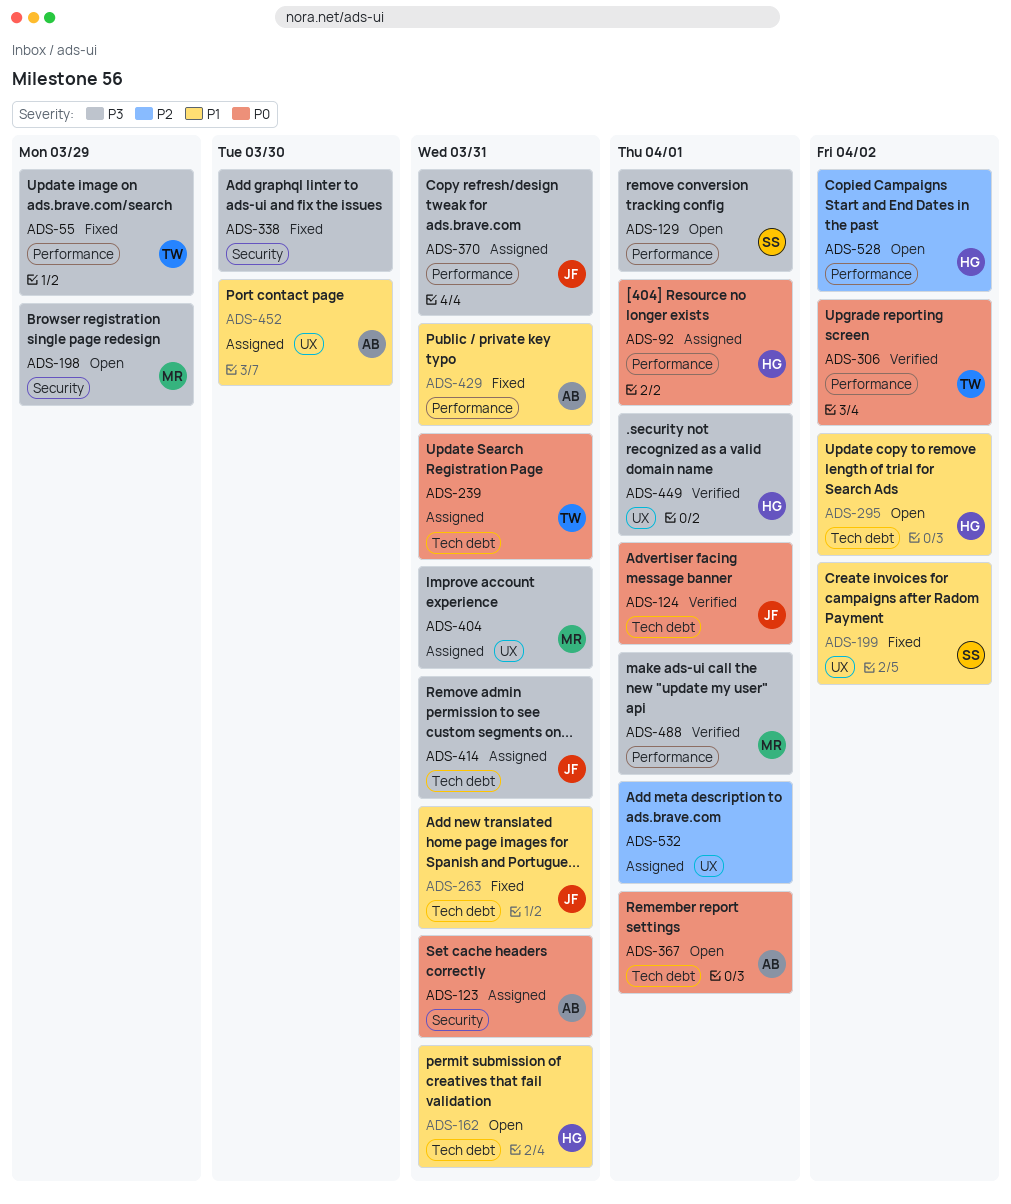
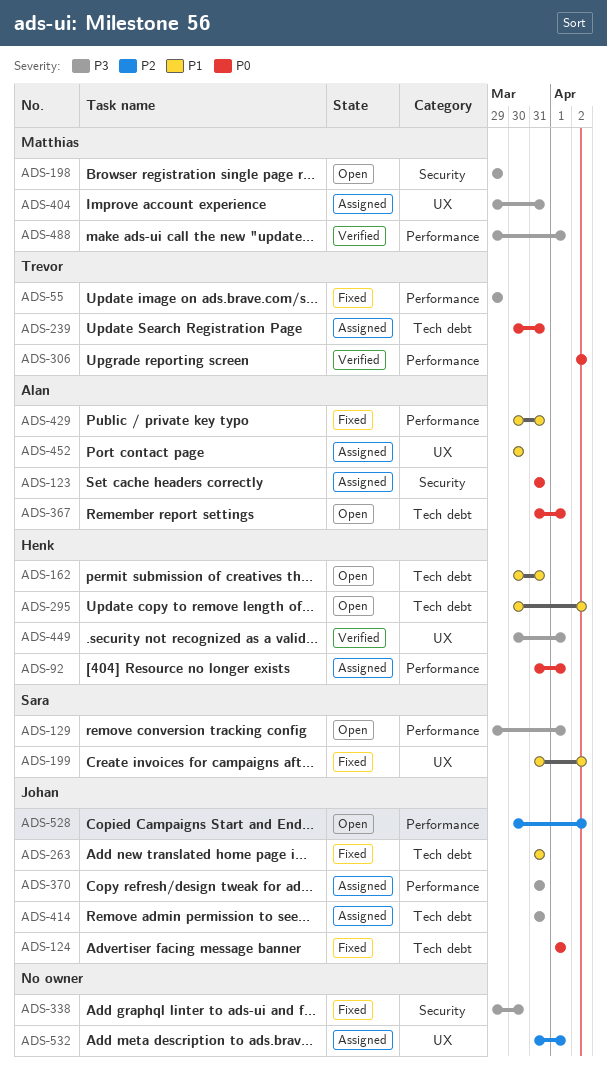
ADS-124, status: Verified -> Fixed
ADS-528, owner: Henk -> Johan

